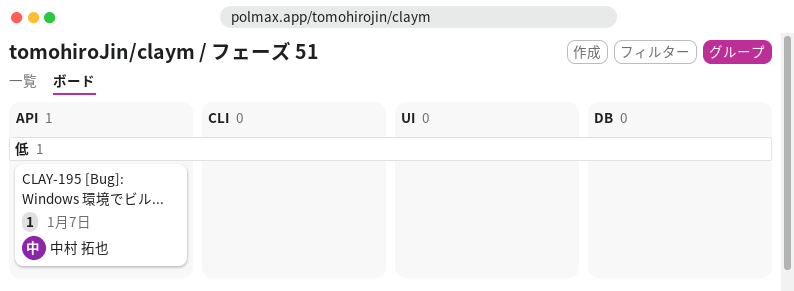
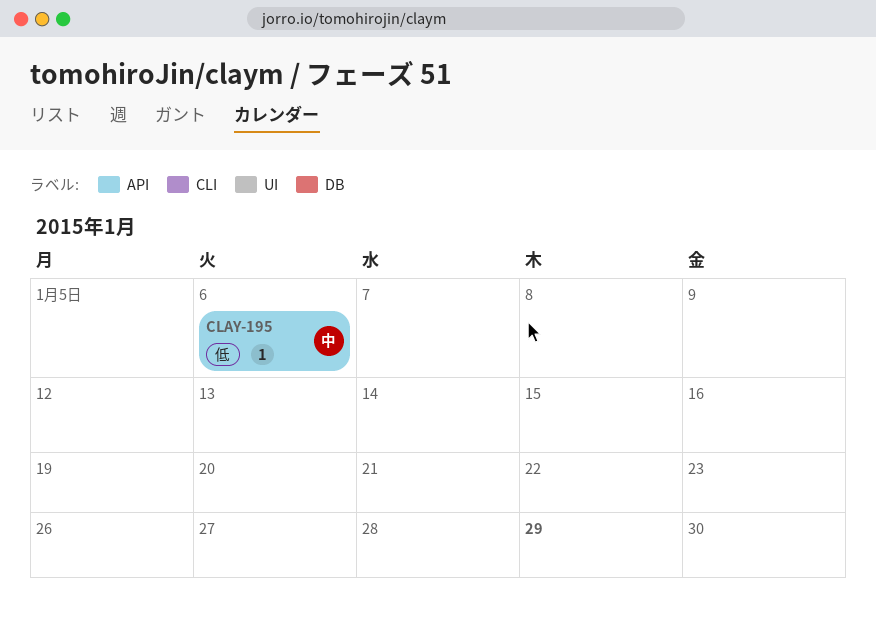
CLAY-195, due: Jan 7 -> Jan 6

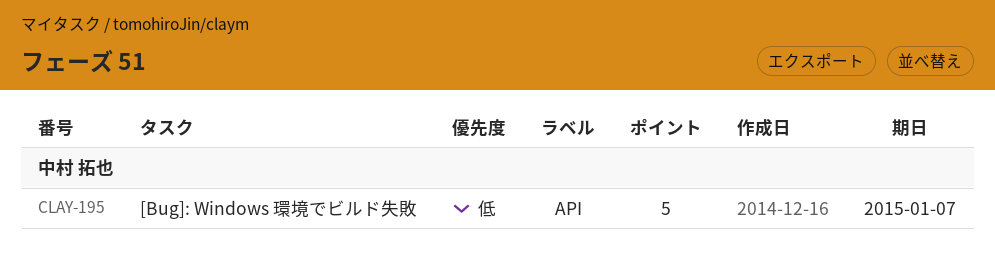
CLAY-195, estimate: 1 -> 5
CLAY-195, due: Jan 6 -> Jan 7

